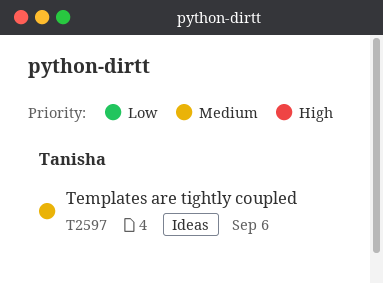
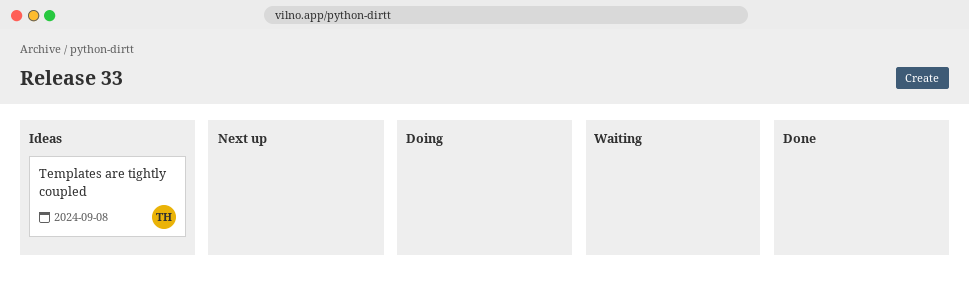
Templates are tightly coupled, due: Sep 6 -> Sep 8

